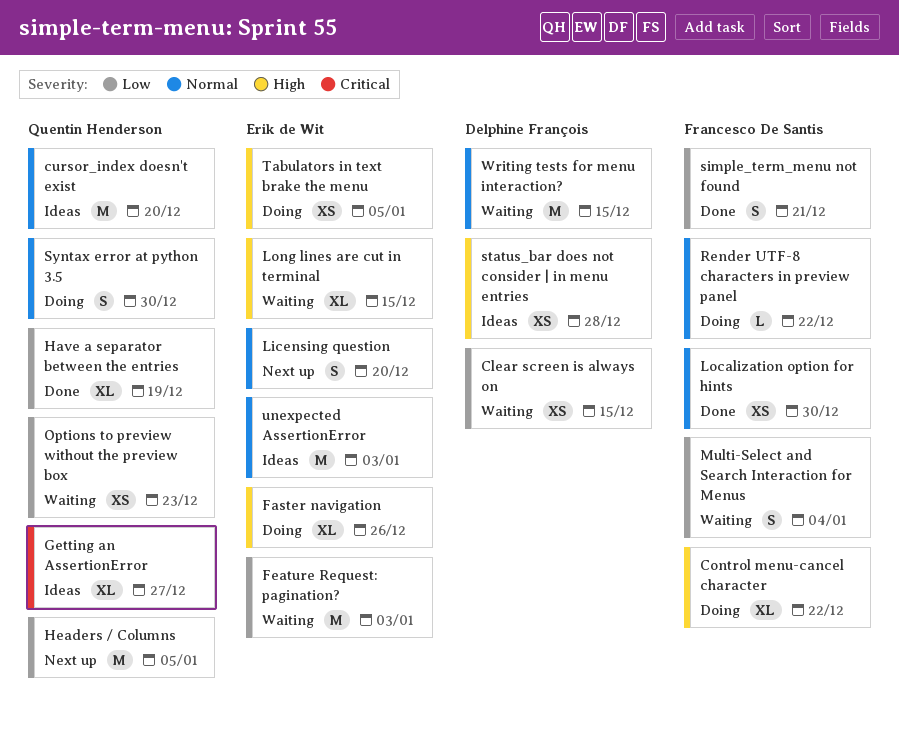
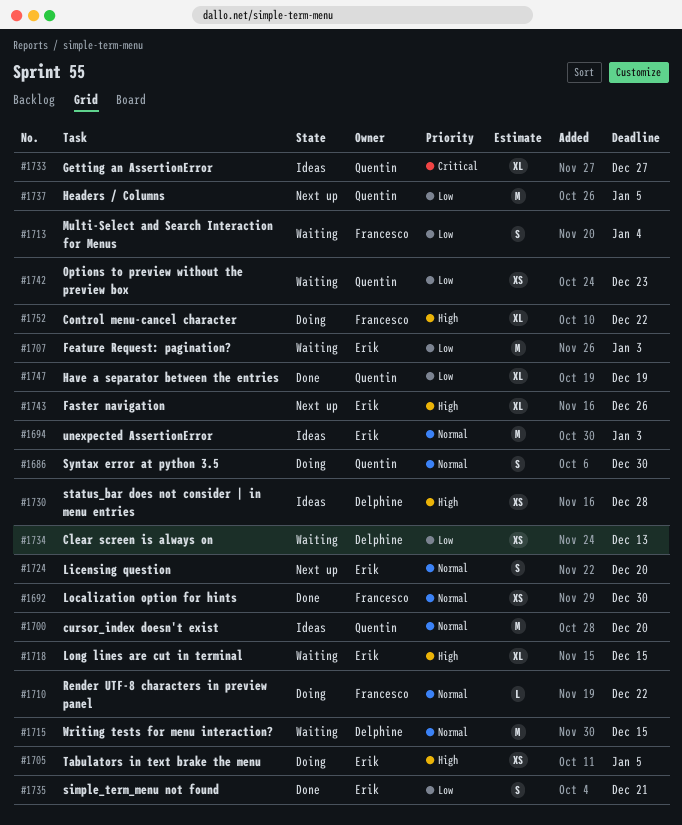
Clear screen is always on, due: Dec 15 -> Dec 13
Faster navigation, status: Doing -> Next up
simple_term_menu not found, owner: Francesco De Santis -> Erik de Wit

